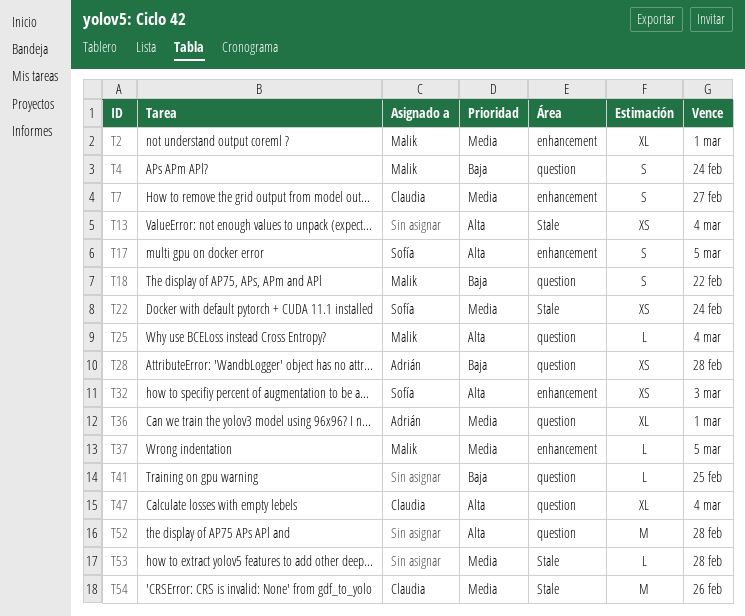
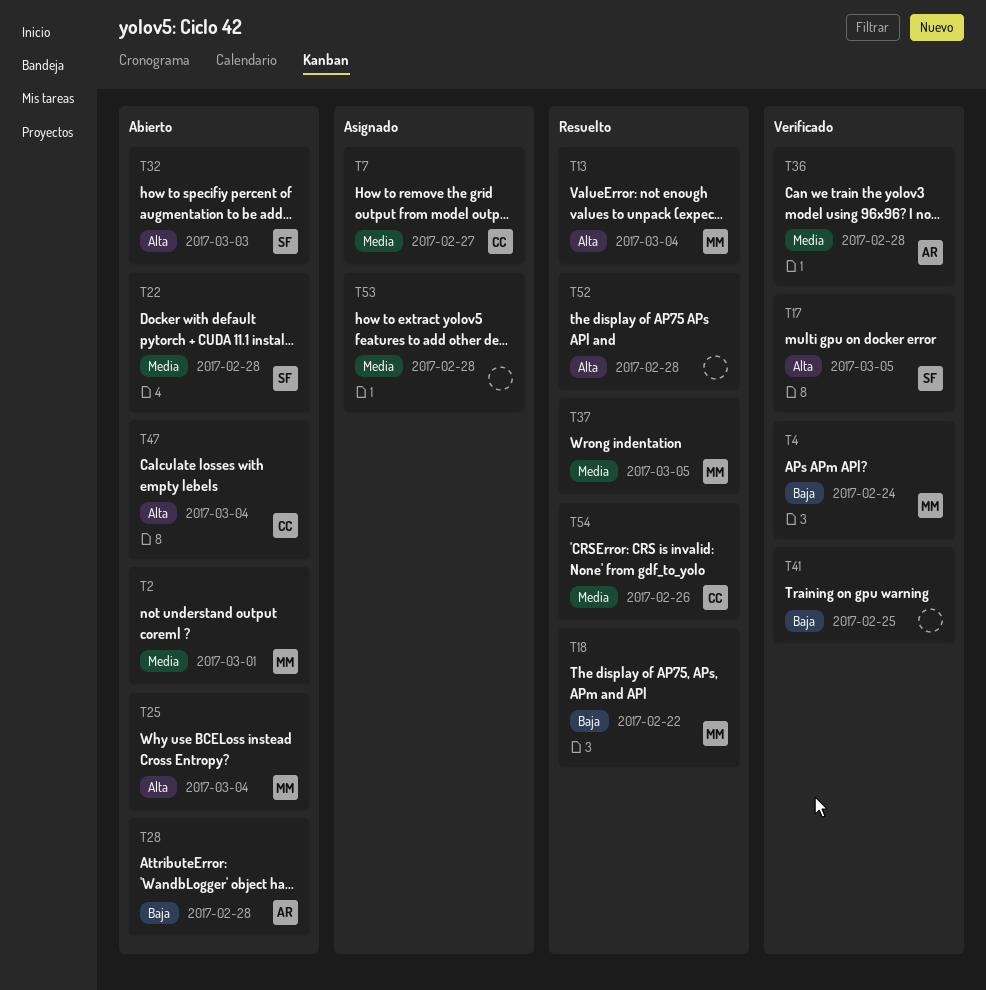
T13, owner: none -> Malik
T22, due: Feb 24 -> Feb 28
T36, due: Mar 1 -> Feb 28

